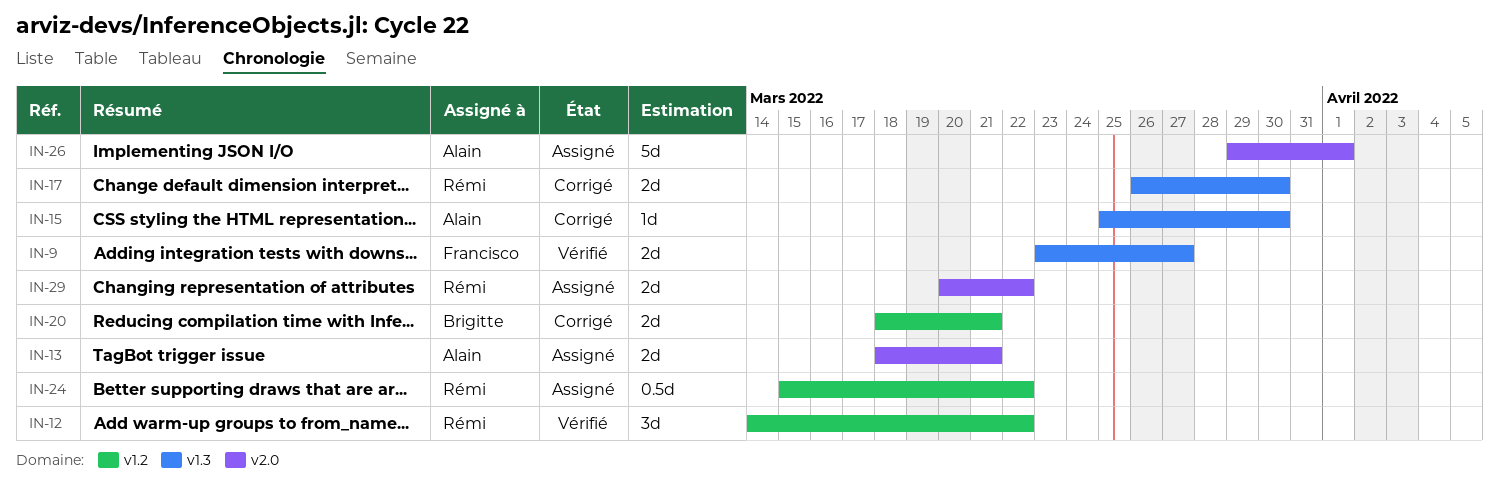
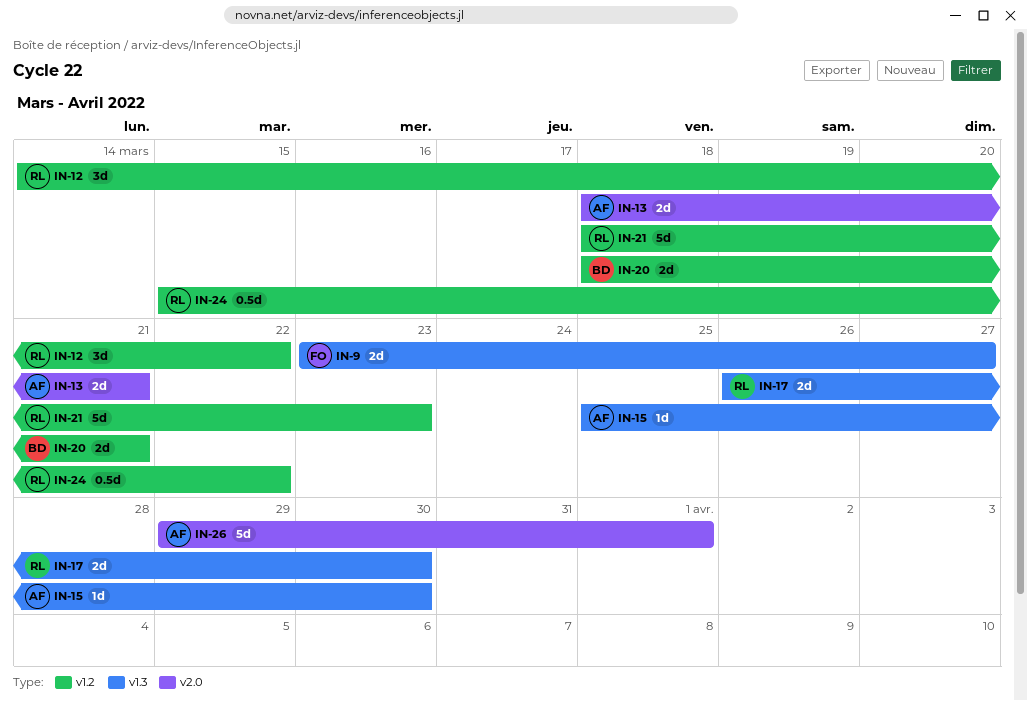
IN-21: none -> present
IN-29: present -> none

